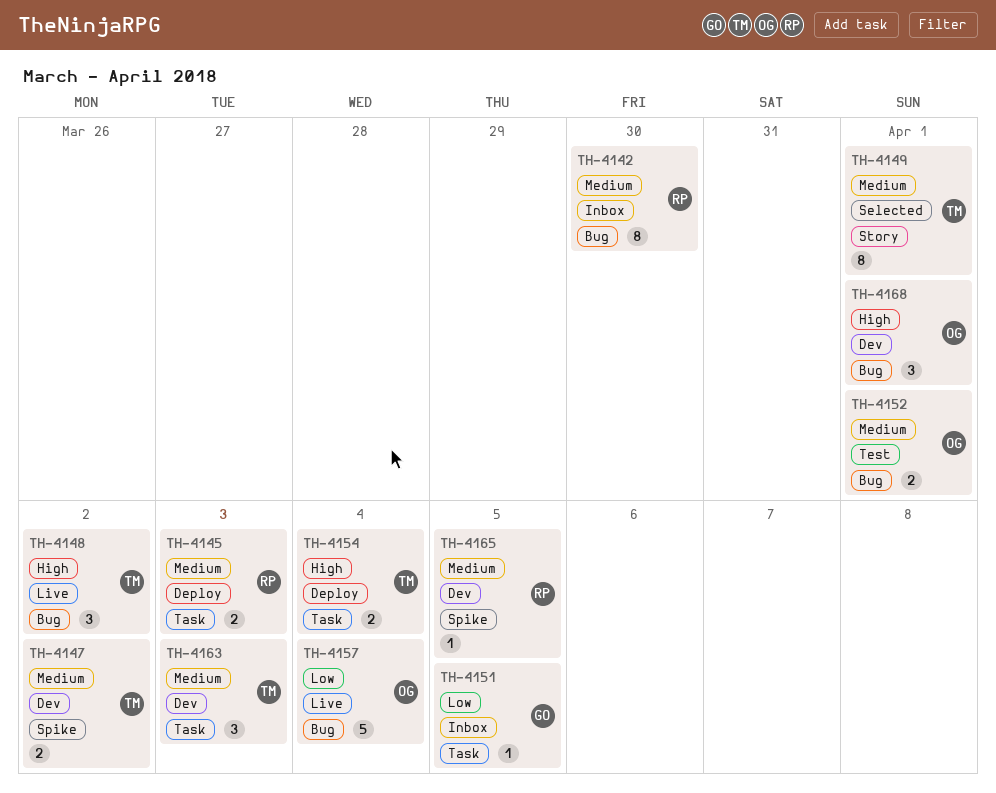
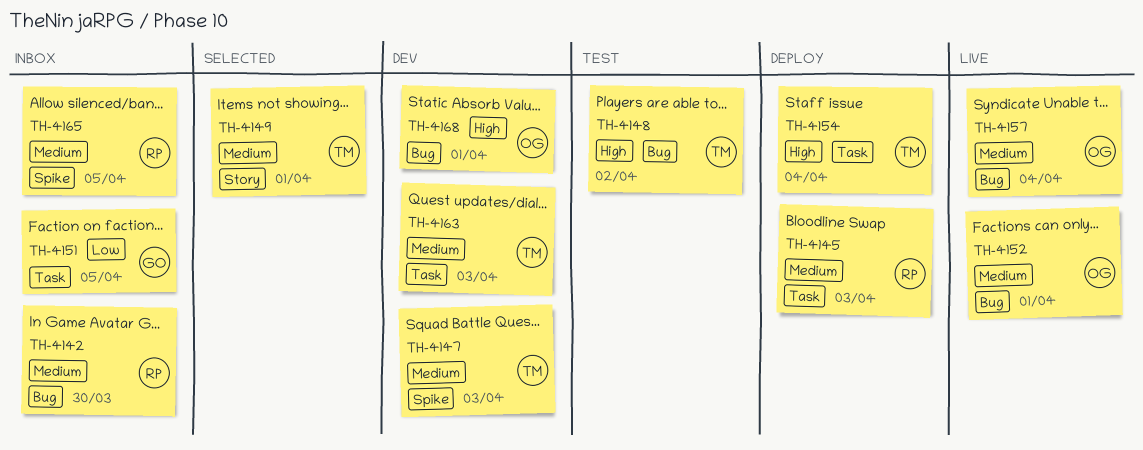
TH-4147, due: Apr 2 -> Apr 3
TH-4148, status: Live -> Test
TH-4152, status: Test -> Live
TH-4157, priority: Low -> Medium
TH-4165, status: Dev -> Inbox

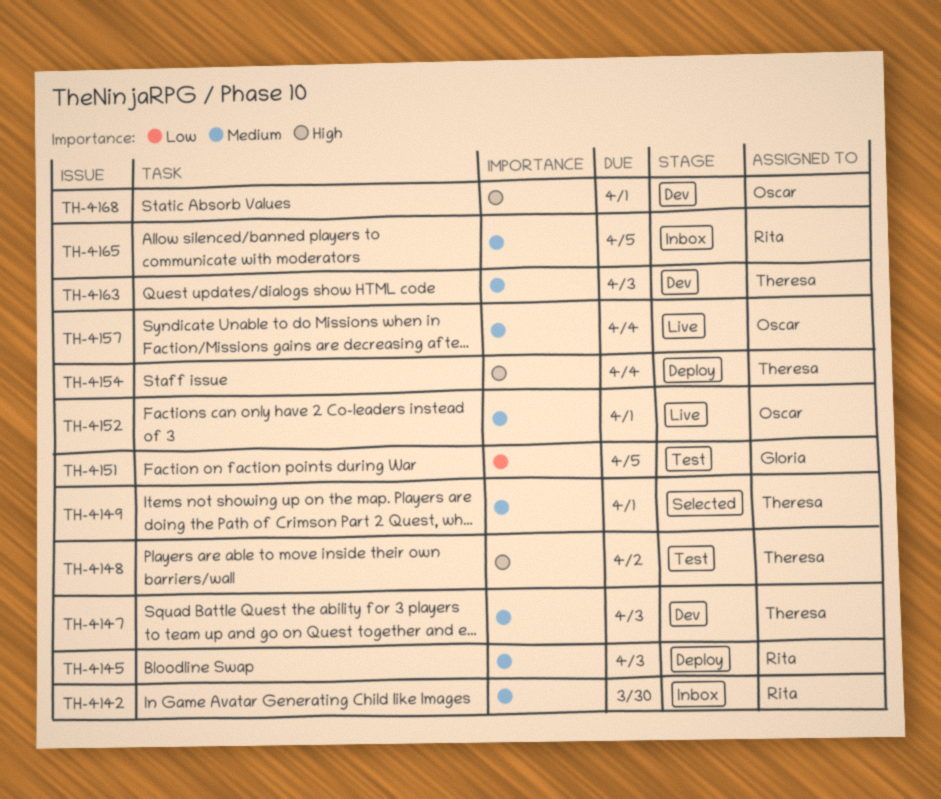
TH-4151, status: Inbox -> Test

